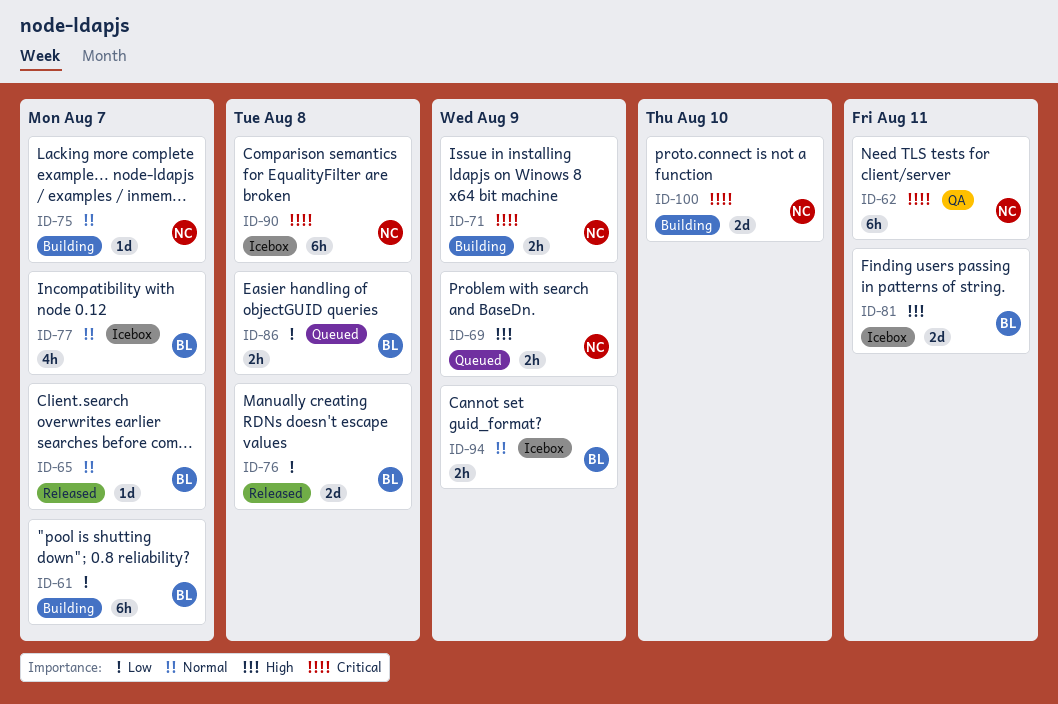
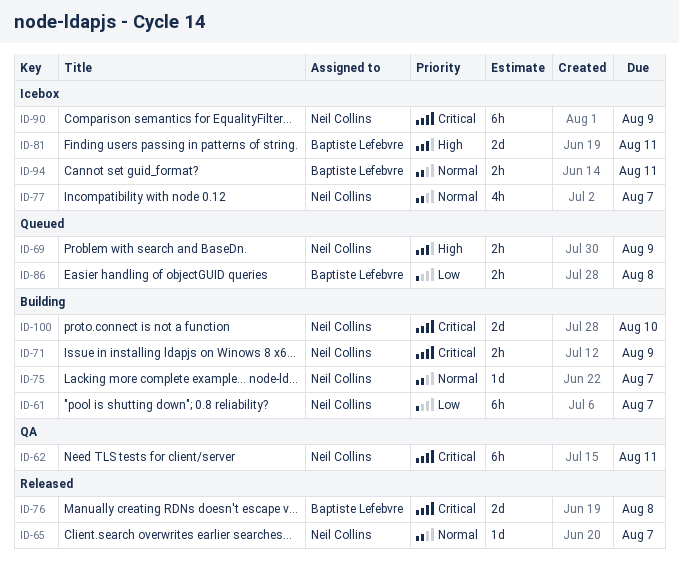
ID-61, owner: Baptiste Lefebvre -> Neil Collins
ID-65, owner: Baptiste Lefebvre -> Neil Collins
ID-76, priority: Low -> Critical
ID-77, owner: Baptiste Lefebvre -> Neil Collins
ID-90, due: Aug 8 -> Aug 9
ID-94, due: Aug 9 -> Aug 11

